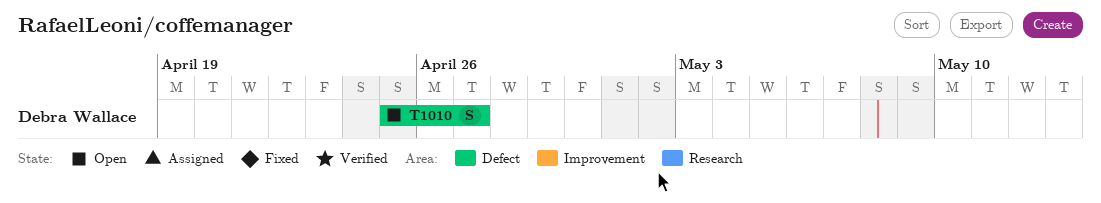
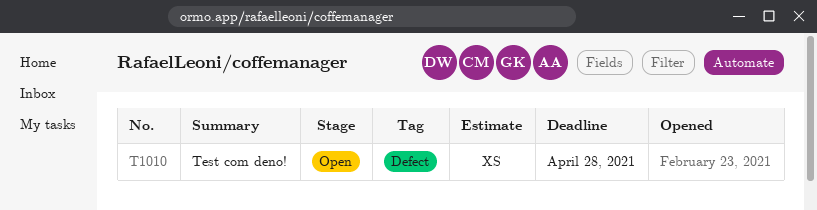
T1010, estimate: S -> XS
T1010, due: Apr 27 -> Apr 28

